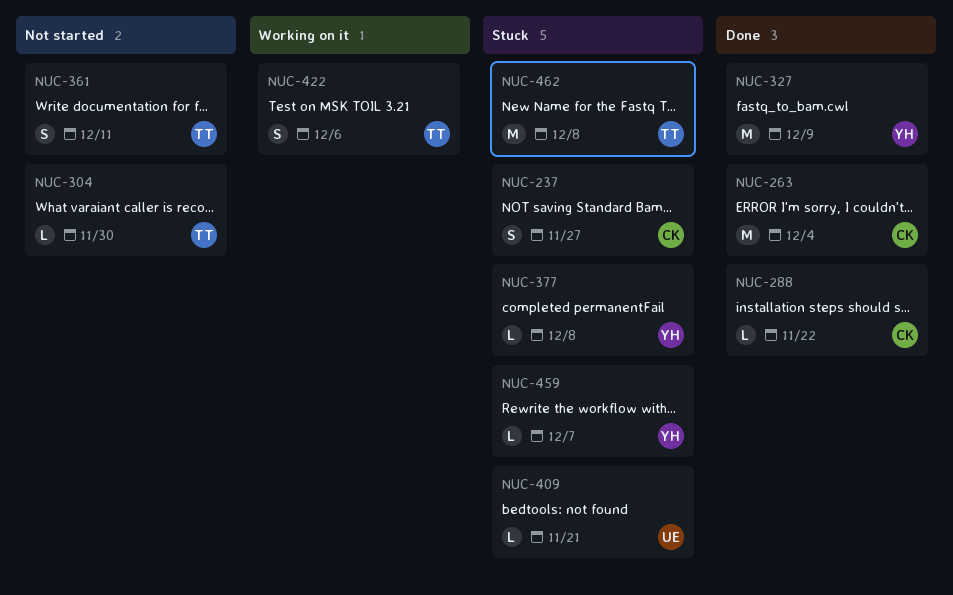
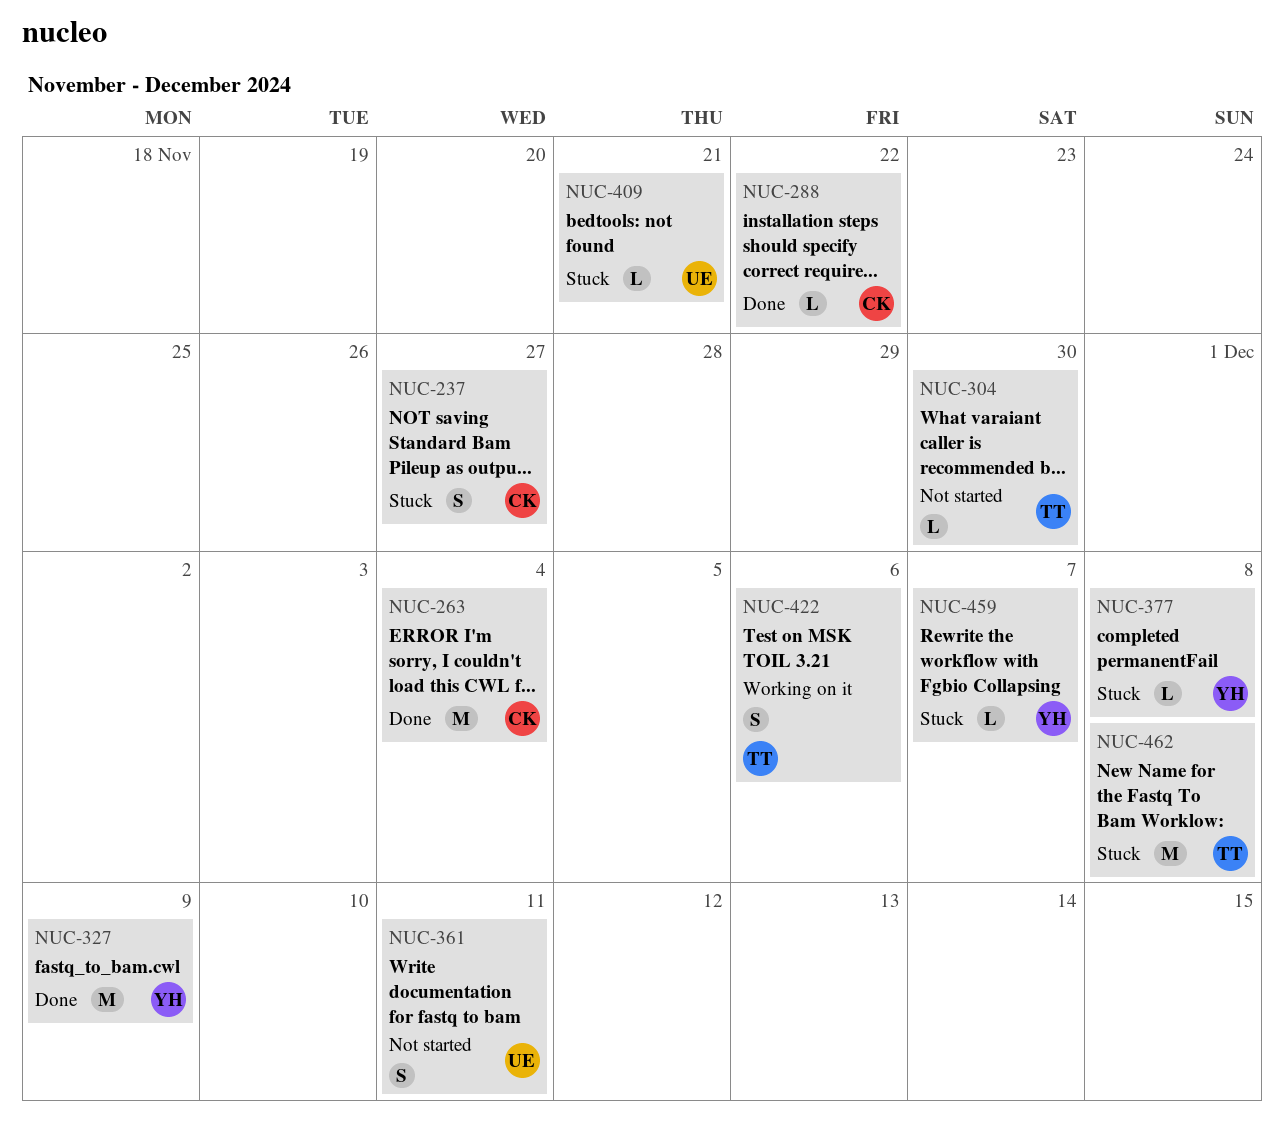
NUC-361, owner: TT -> UE

